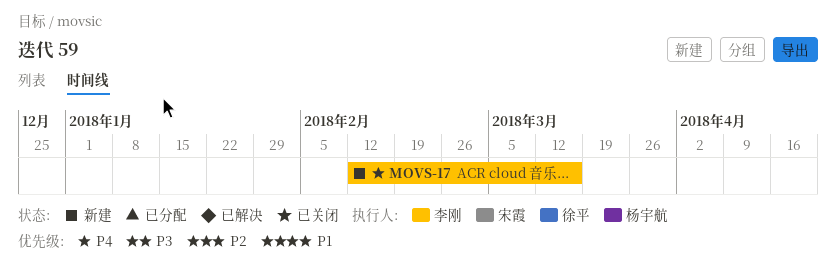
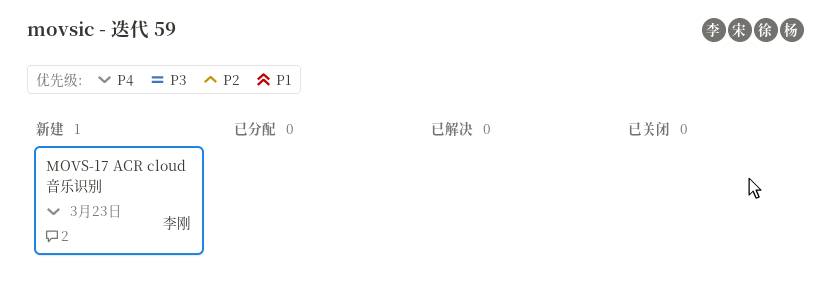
MOVS-17, due: Mar 16 -> Mar 23

